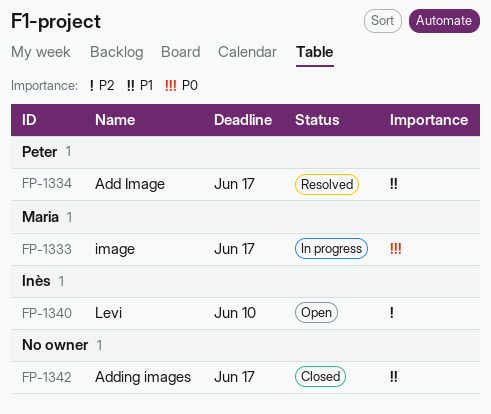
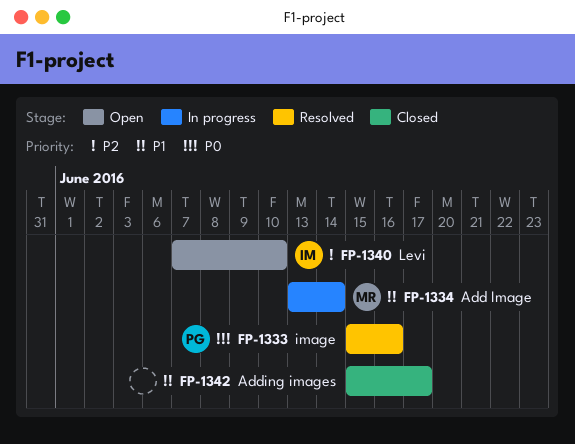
FP-1333, status: In progress -> Resolved
FP-1333, owner: Maria -> Peter
FP-1333, due: Jun 17 -> Jun 16
FP-1334, status: Resolved -> In progress
FP-1334, owner: Peter -> Maria
FP-1334, due: Jun 17 -> Jun 14

